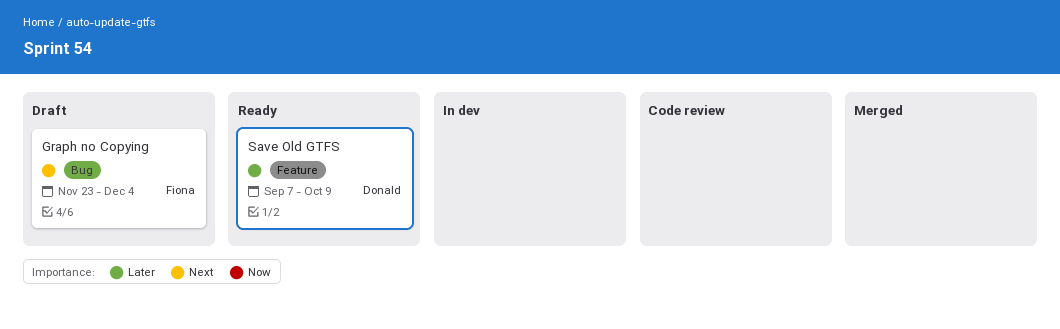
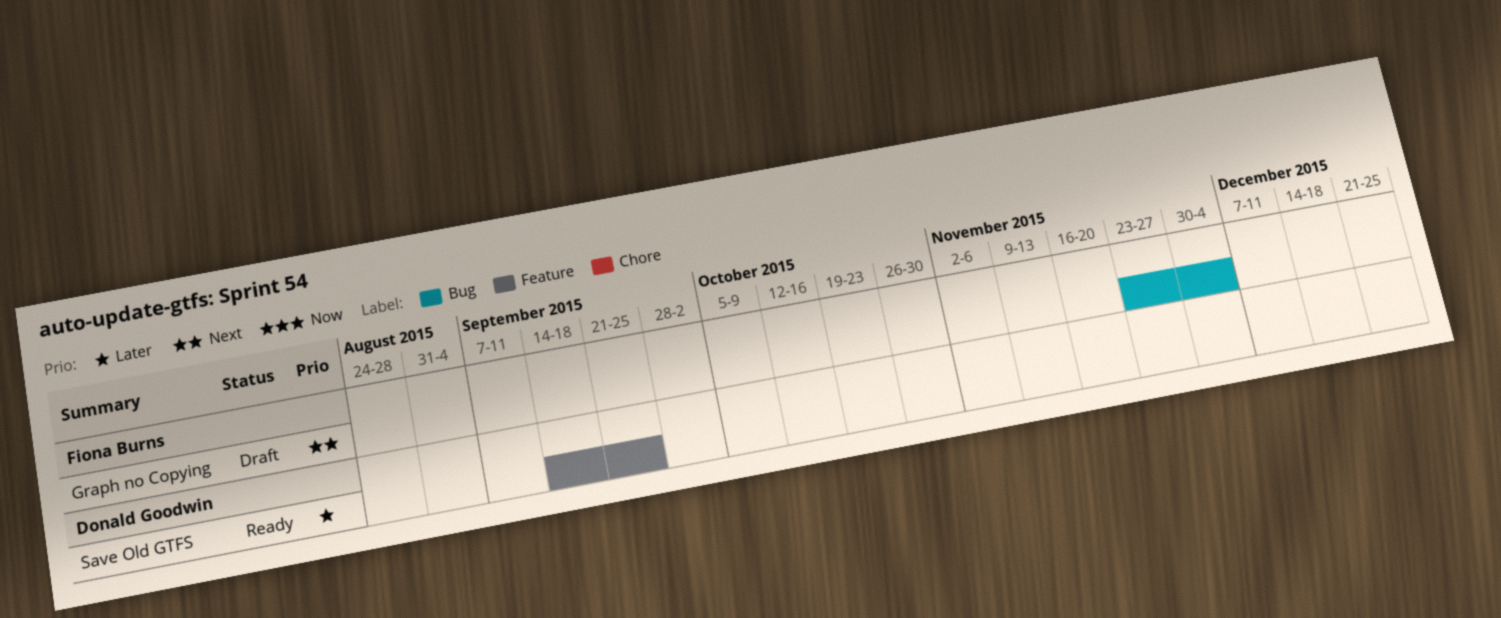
Save Old GTFS, start: Sep 7 -> Sep 14
Save Old GTFS, due: Oct 9 -> Sep 25

